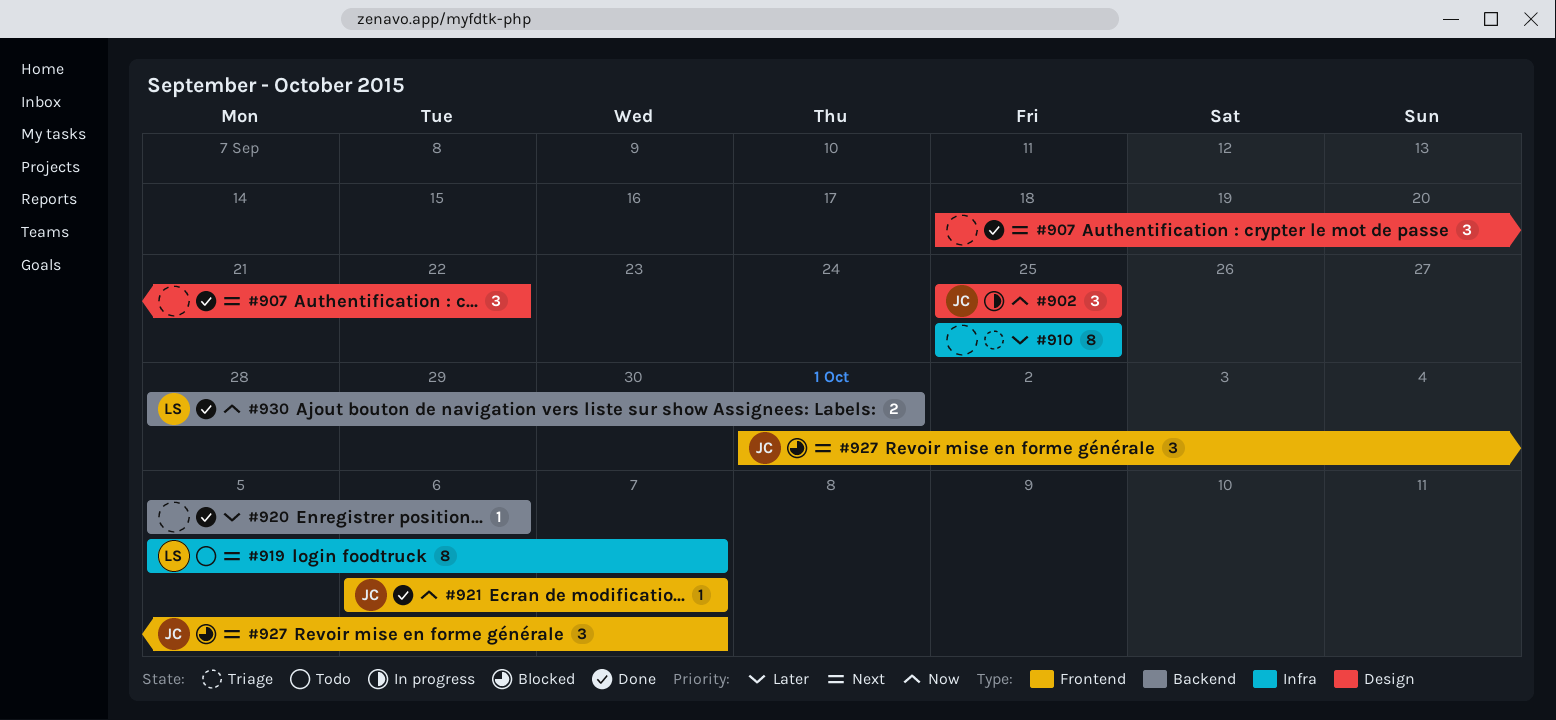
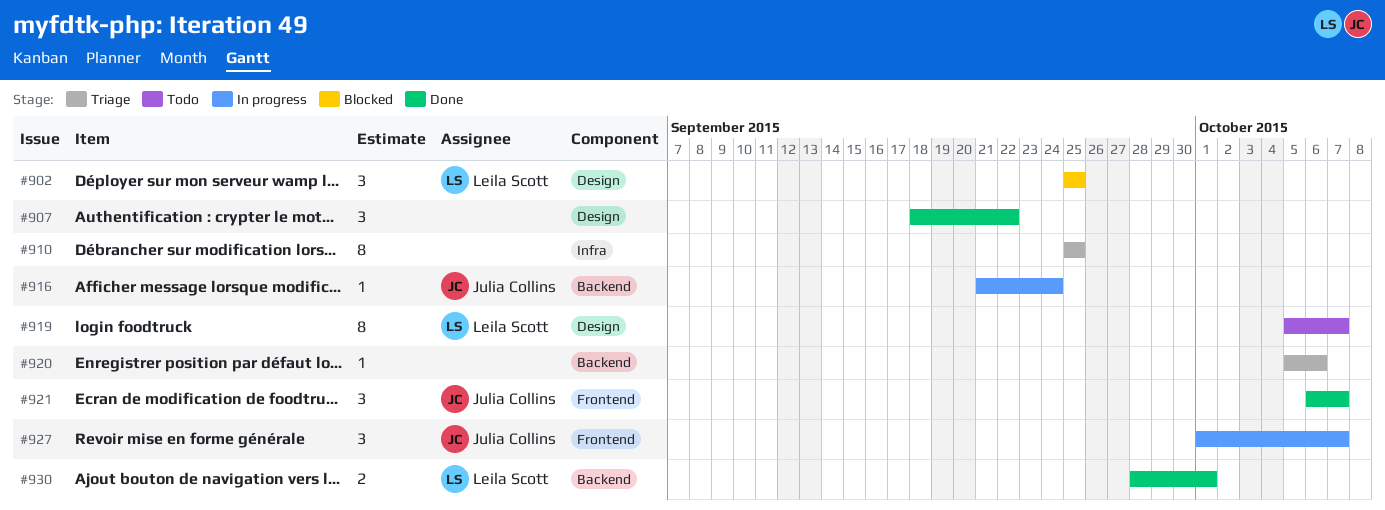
#902, status: In progress -> Blocked
#902, owner: Julia Collins -> Leila Scott
#916: none -> present
#919, label: Infra -> Design
#920, status: Done -> Triage
#921, estimate: 1 -> 3
#927, status: Blocked -> In progress

